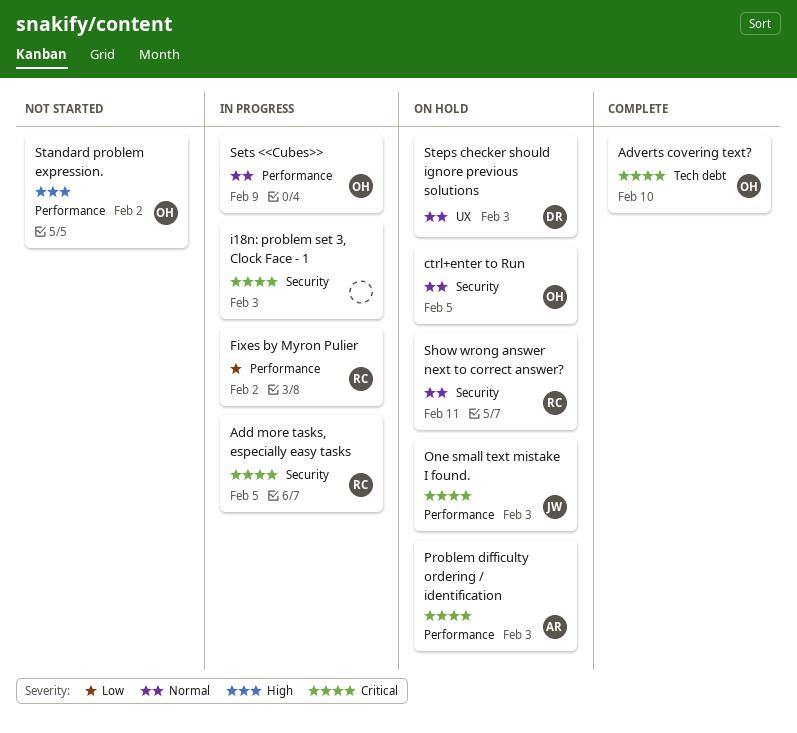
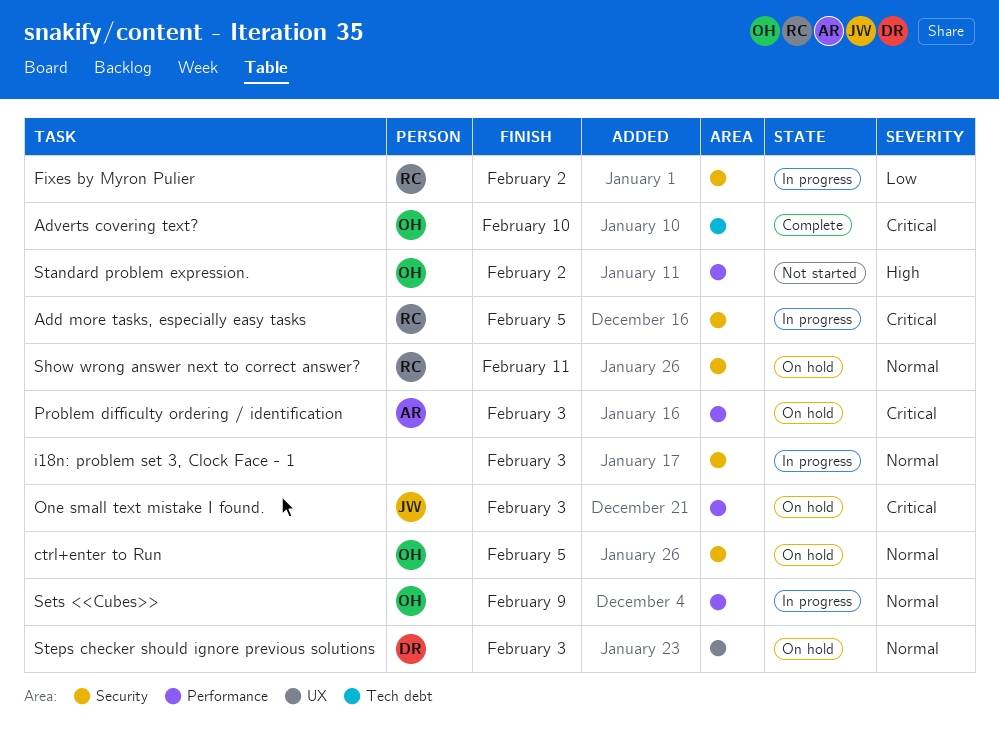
Fixes by Myron Pulier, label: Performance -> Security
i18n: problem set 3, Clock Face - 1, priority: Critical -> Normal

